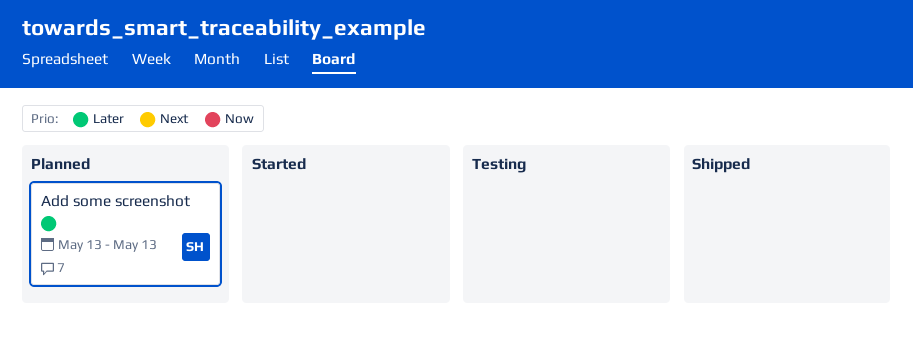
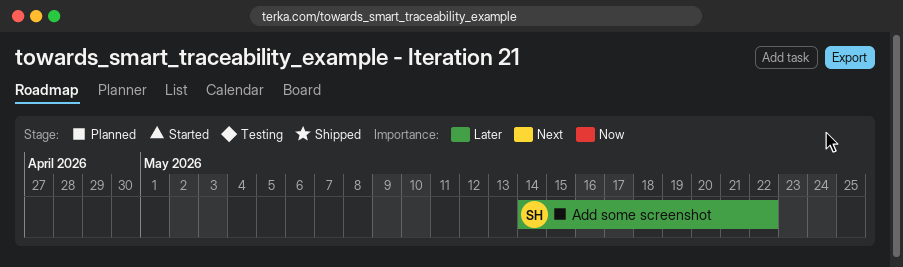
Add some screenshot, start: May 13 -> May 14
Add some screenshot, due: May 13 -> May 22

